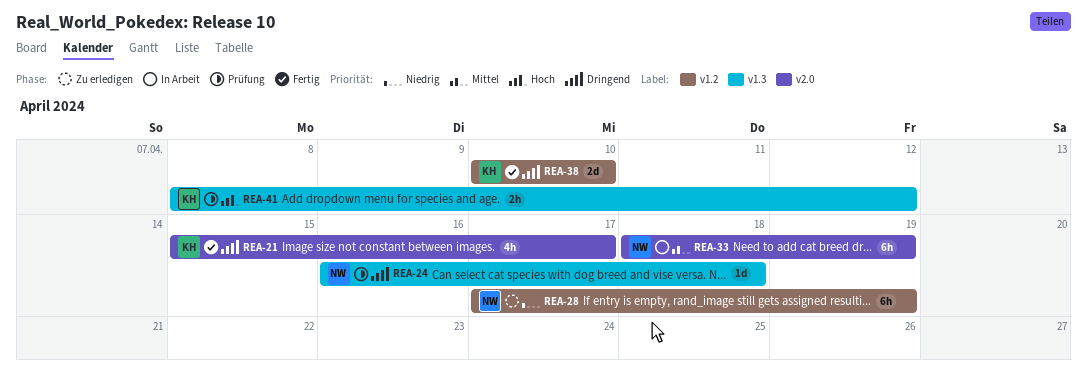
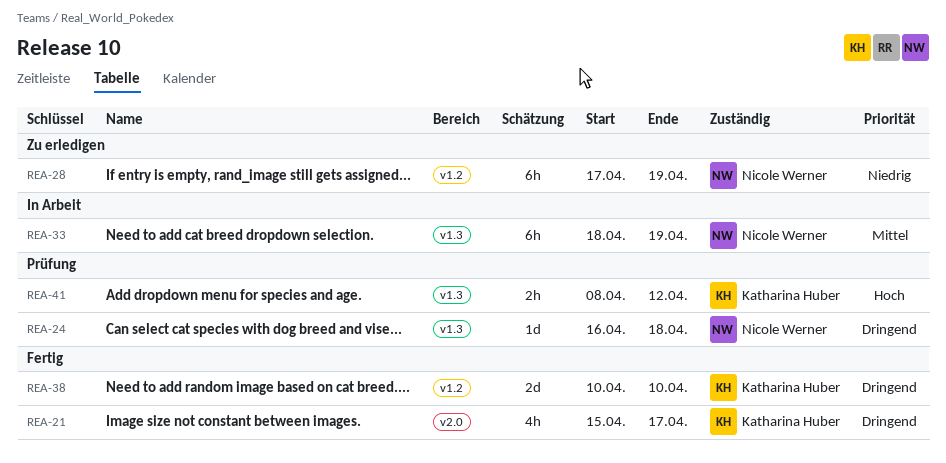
REA-33, label: v2.0 -> v1.3

